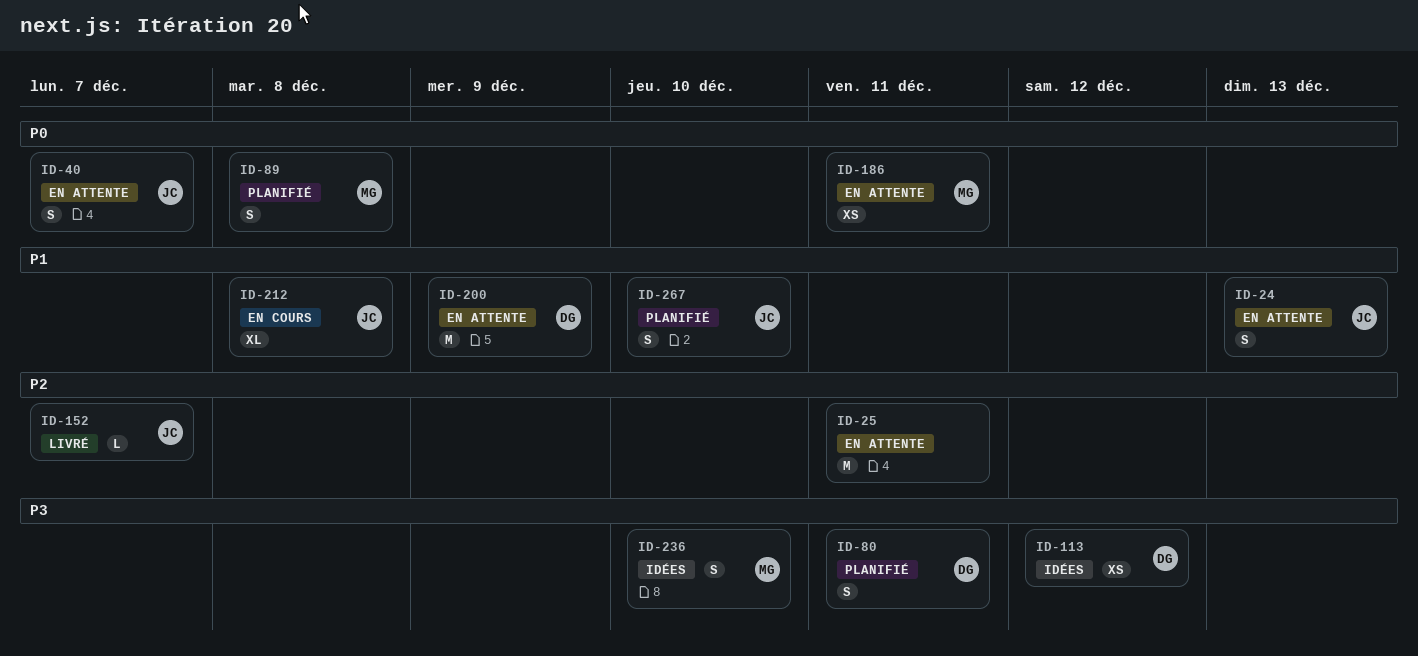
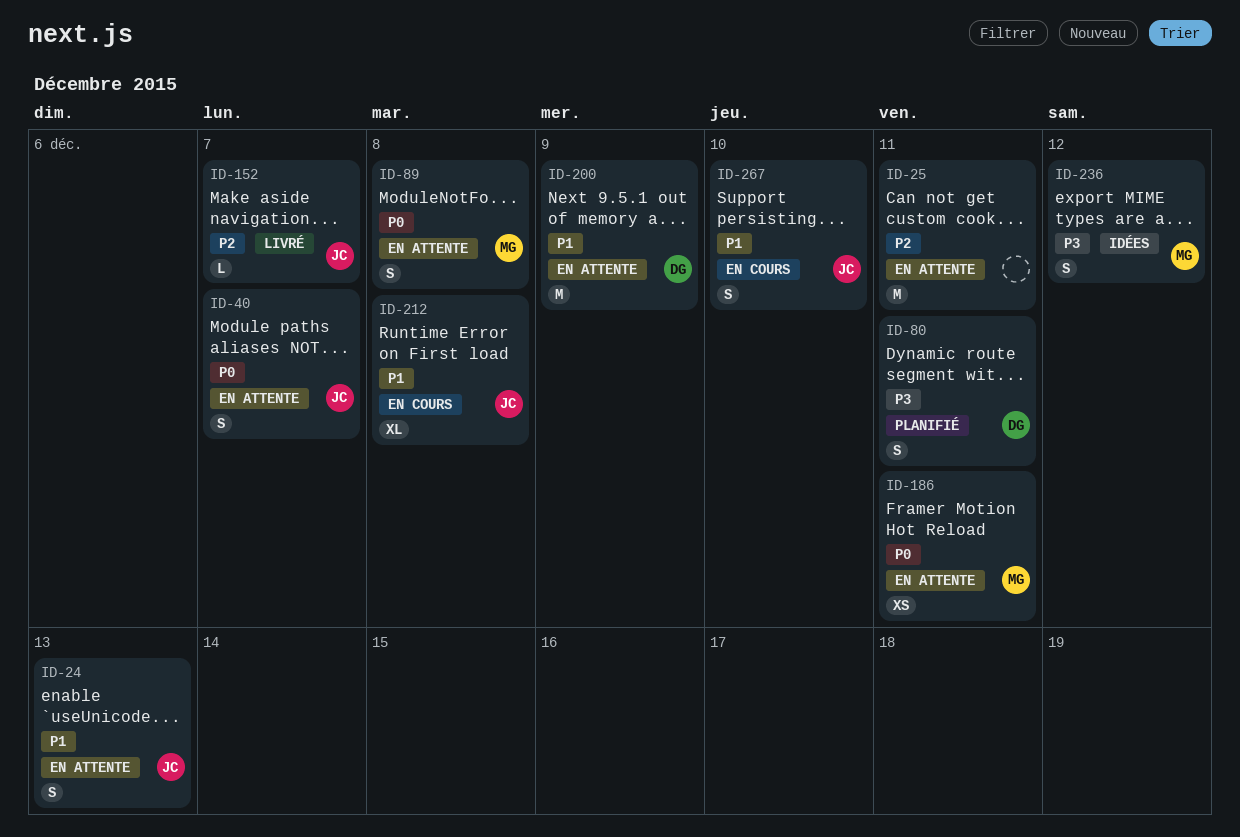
ID-89, status: Planifié -> En attente
ID-113: present -> none
ID-236, due: Dec 10 -> Dec 12
ID-267, status: Planifié -> En cours

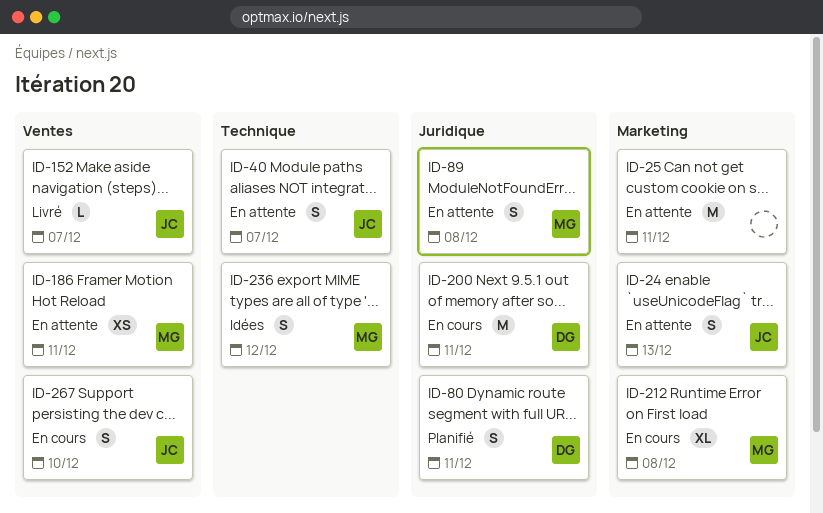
ID-200, status: En attente -> En cours
ID-200, due: Dec 9 -> Dec 11
ID-212, owner: JC -> MG

